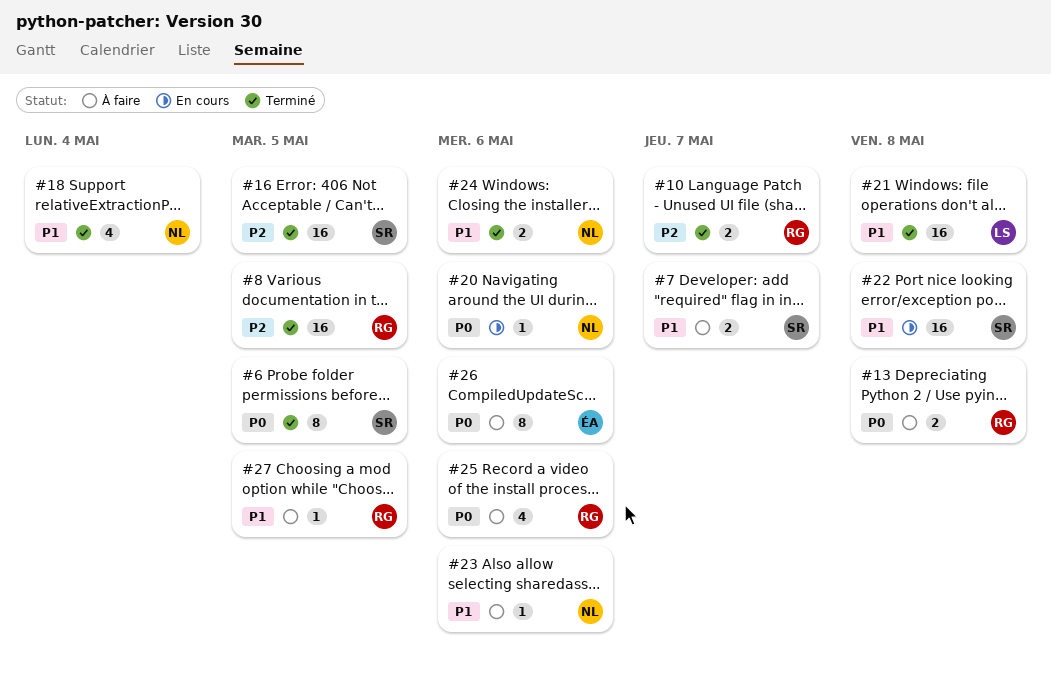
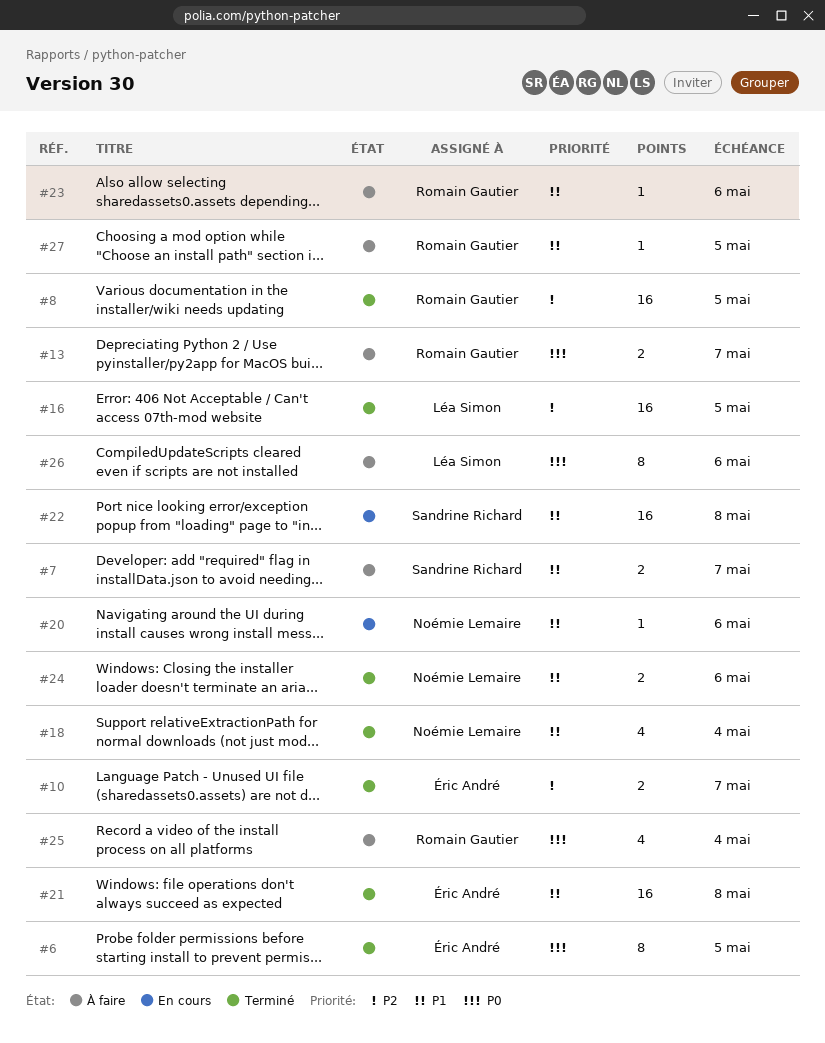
#6, owner: Sandrine Richard -> Éric André
#10, owner: Romain Gautier -> Éric André
#13, due: May 8 -> May 7
#16, owner: Sandrine Richard -> Léa Simon
#20, priority: P0 -> P1
#21, owner: Léa Simon -> Éric André
#23, owner: Noémie Lemaire -> Romain Gautier
#25, due: May 6 -> May 4
#26, owner: Éric André -> Léa Simon

